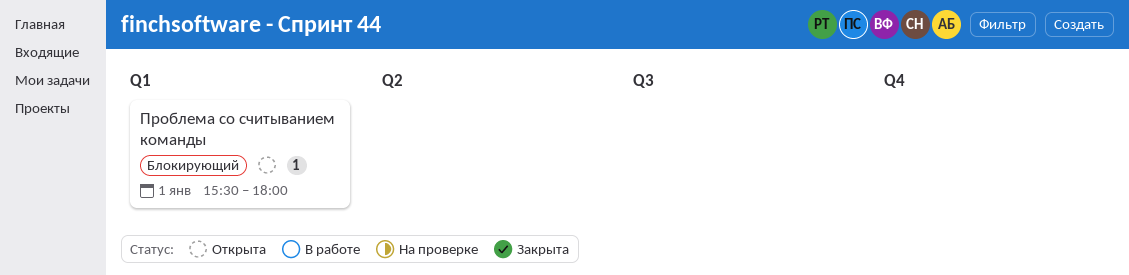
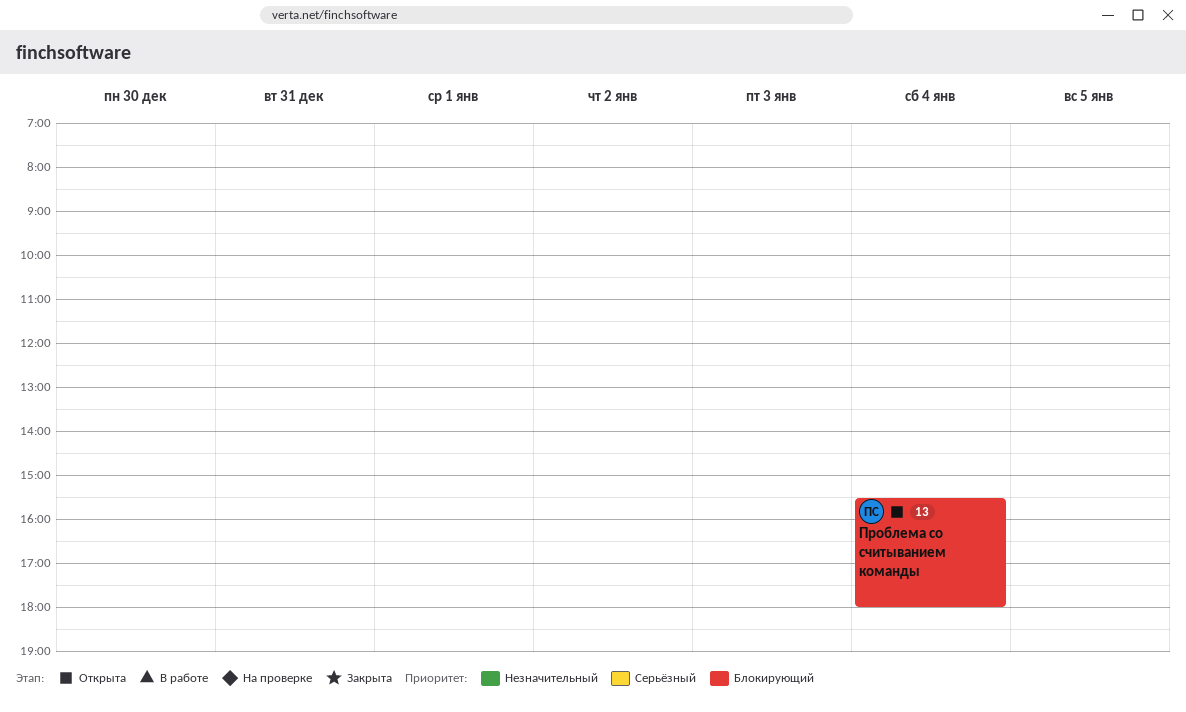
Проблема со считыванием команды, estimate: 1 -> 13
Проблема со считыванием команды, day: Jan 1 -> Jan 4

